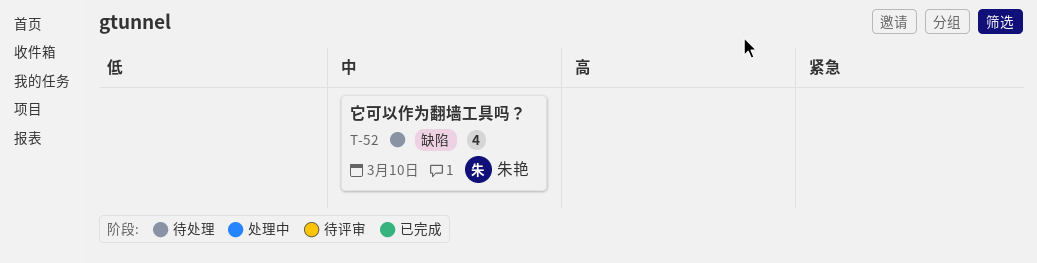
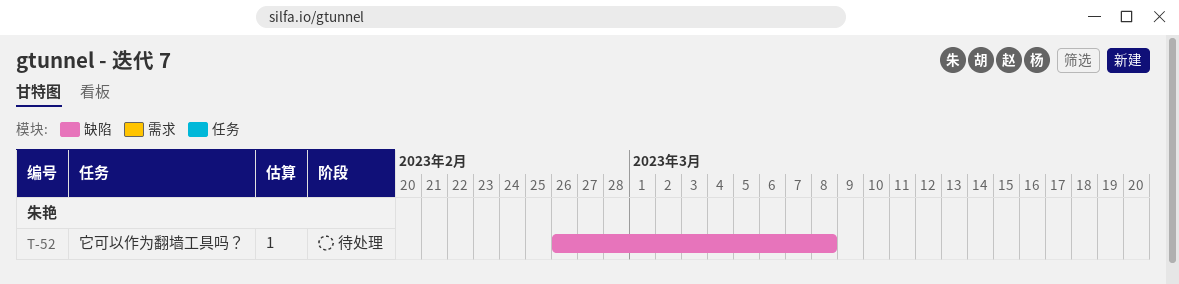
T-52, estimate: 4 -> 1
T-52, due: Mar 10 -> Mar 8

